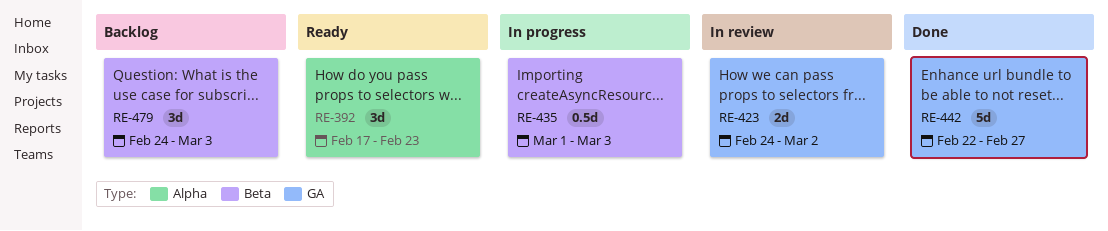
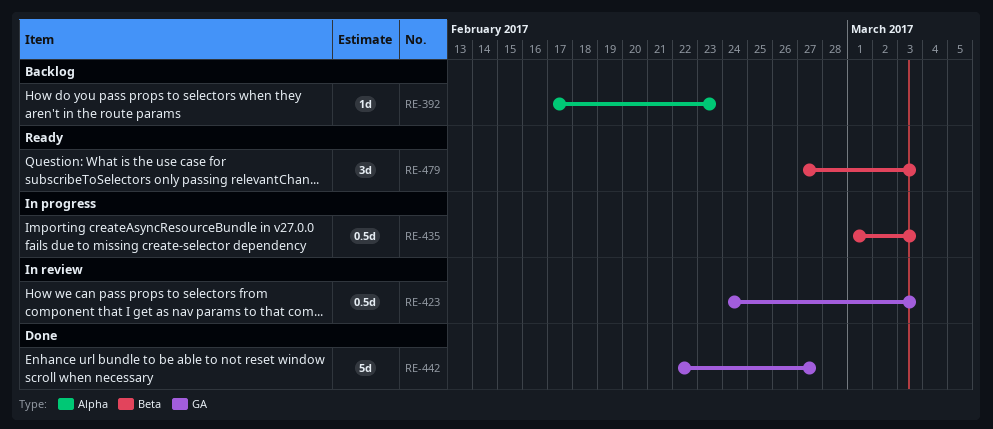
RE-392, status: Ready -> Backlog
RE-392, estimate: 3d -> 1d
RE-423, estimate: 2d -> 0.5d
RE-423, due: Mar 2 -> Mar 3
RE-479, status: Backlog -> Ready
RE-479, start: Feb 24 -> Feb 27

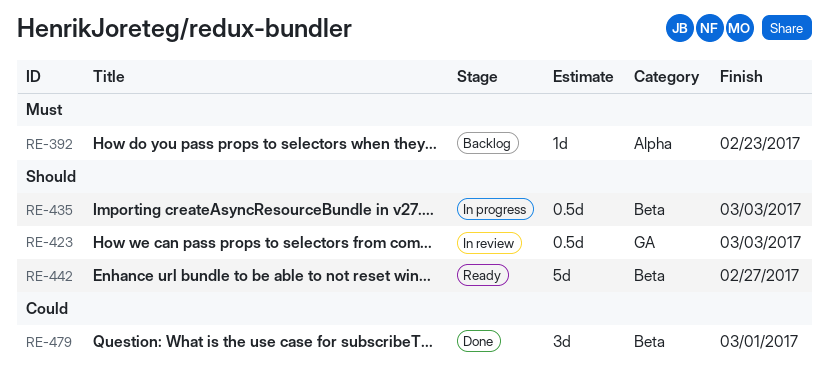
RE-442, status: Done -> Ready
RE-442, label: GA -> Beta
RE-479, status: Ready -> Done
RE-479, due: Mar 3 -> Mar 1

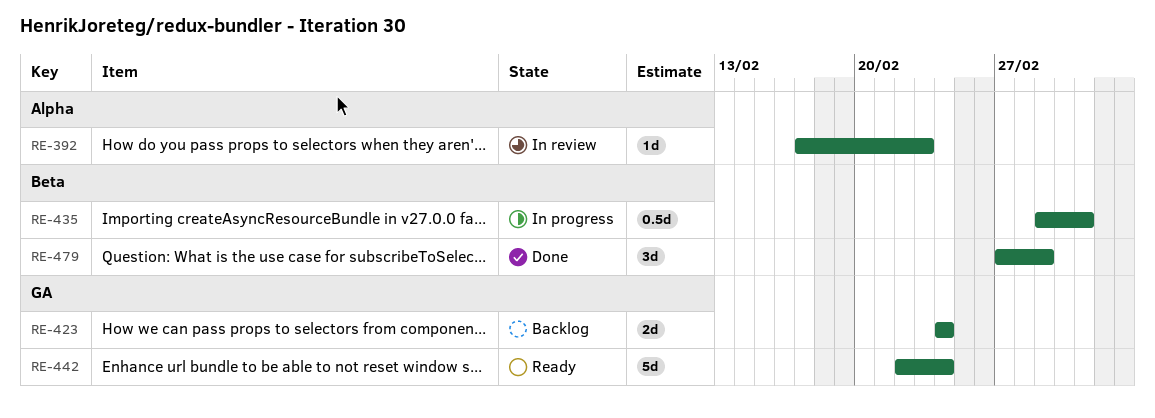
RE-392, status: Backlog -> In review
RE-423, status: In review -> Backlog
RE-423, estimate: 0.5d -> 2d
RE-423, due: Mar 3 -> Feb 24
RE-442, label: Beta -> GA
RE-442, due: Feb 27 -> Feb 24

